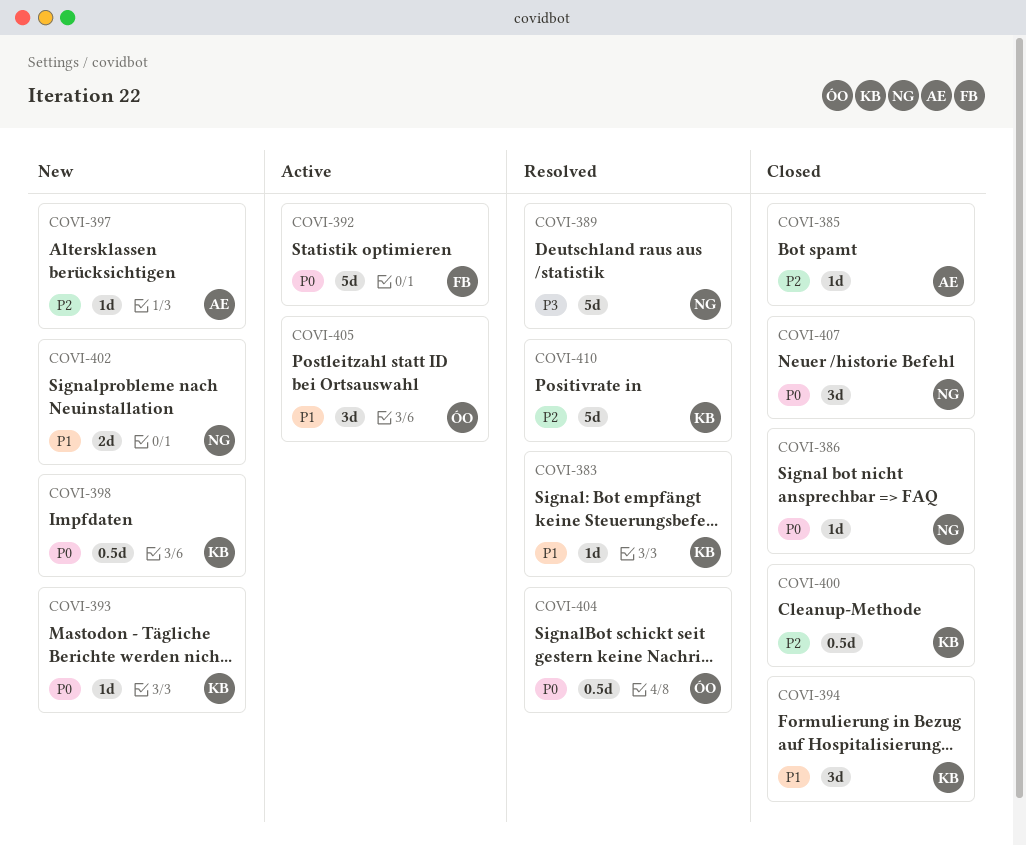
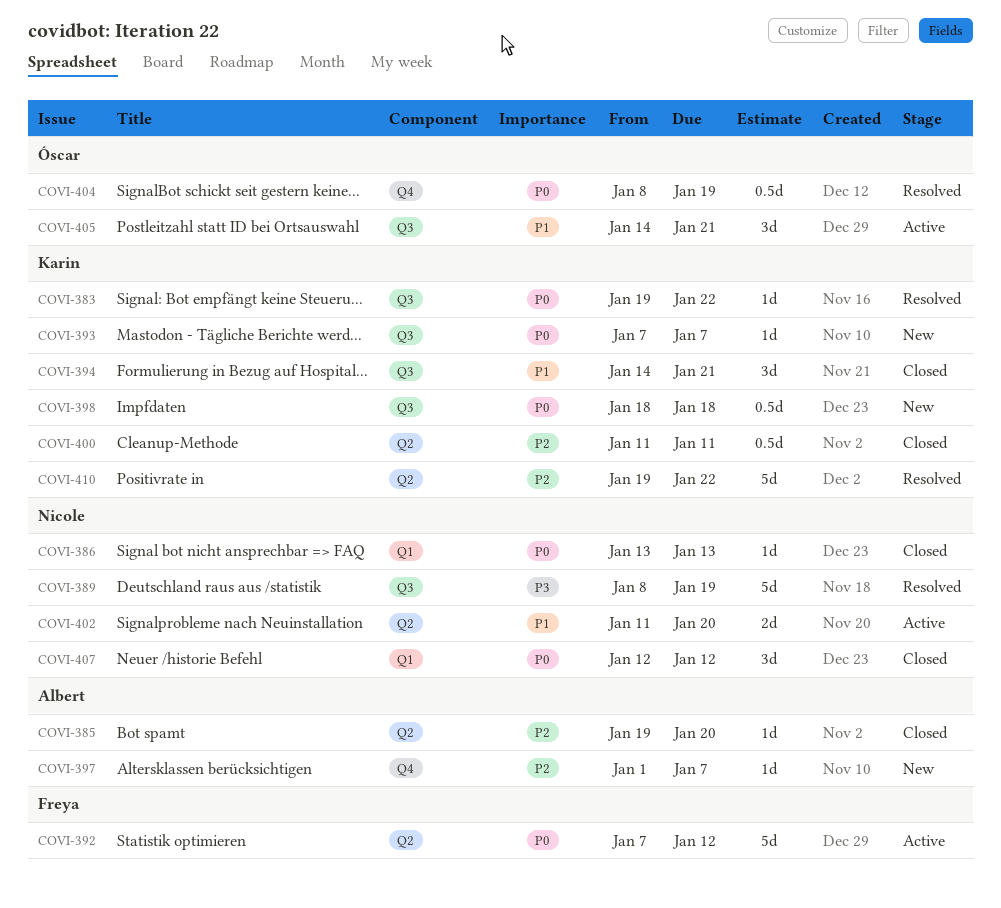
COVI-383, priority: P1 -> P0
COVI-402, status: New -> Active

